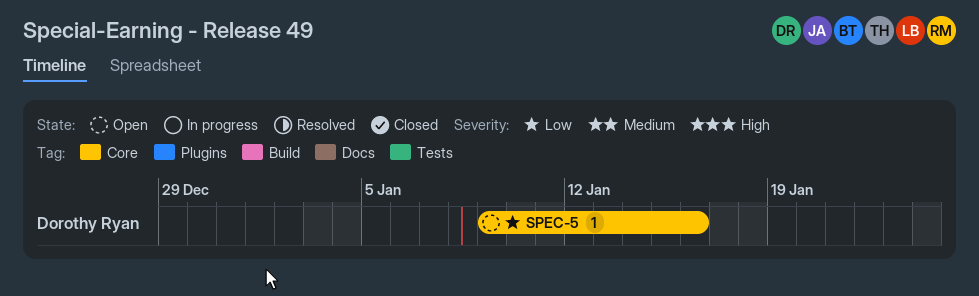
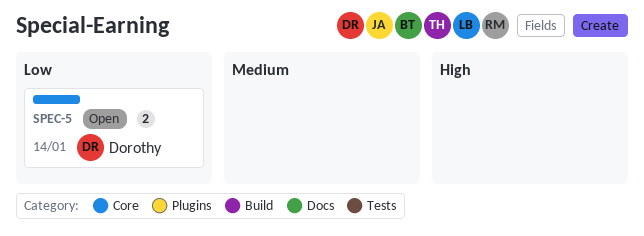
SPEC-5, estimate: 1 -> 2
SPEC-5, due: Jan 16 -> Jan 14

